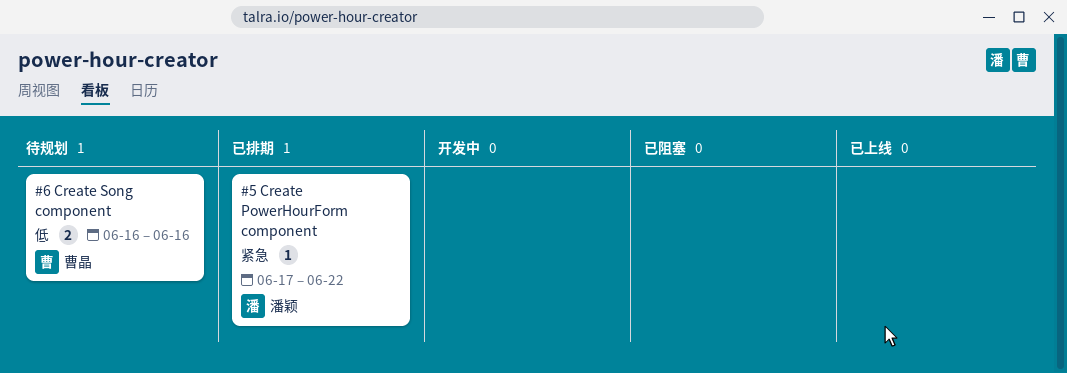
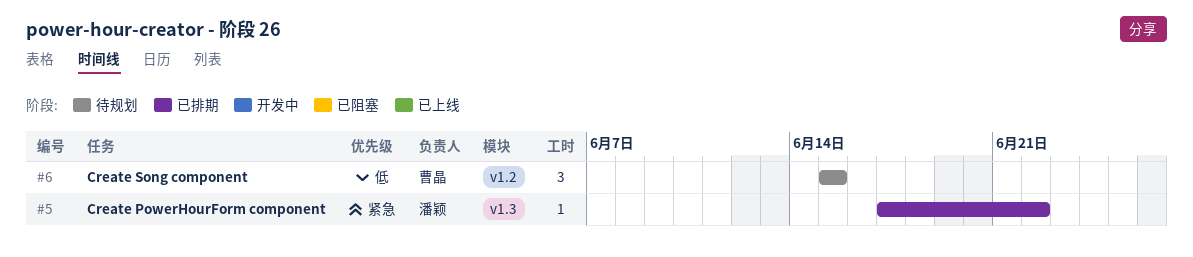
#6, estimate: 2 -> 3
#6, start: Jun 16 -> Jun 15
#6, due: Jun 16 -> Jun 15

